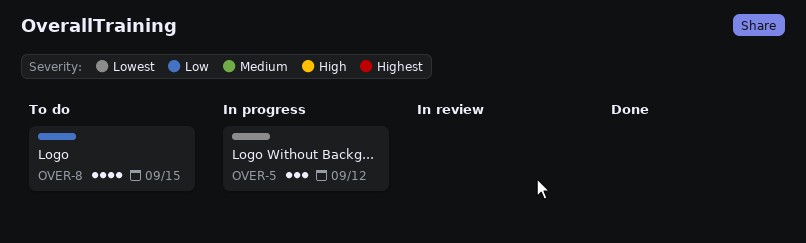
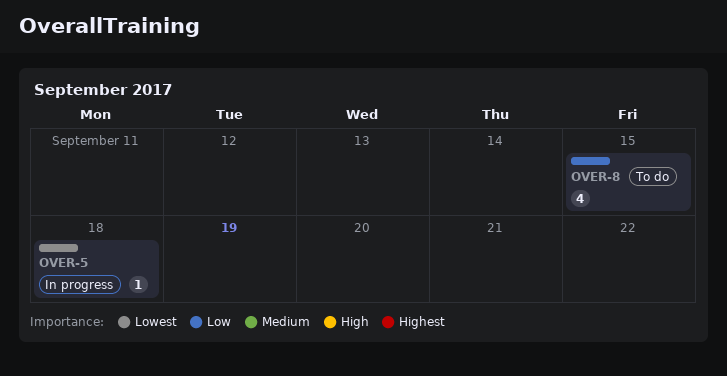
OVER-5, estimate: 3 -> 1
OVER-5, due: Sep 12 -> Sep 18

